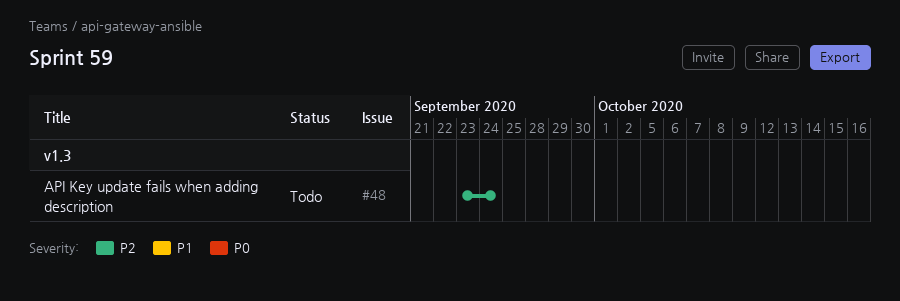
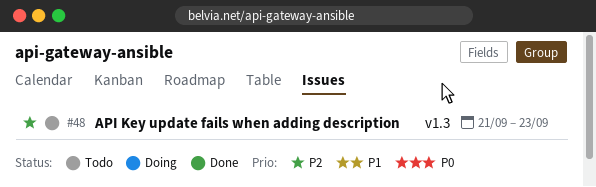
#48, start: Sep 23 -> Sep 21
#48, due: Sep 24 -> Sep 23

